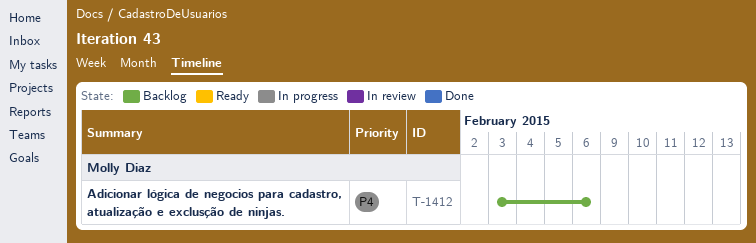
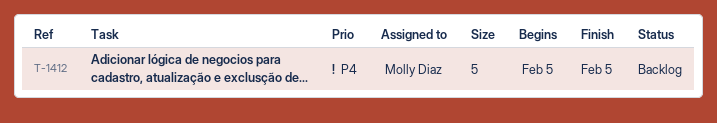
T-1412, start: Feb 3 -> Feb 5
T-1412, due: Feb 6 -> Feb 5

